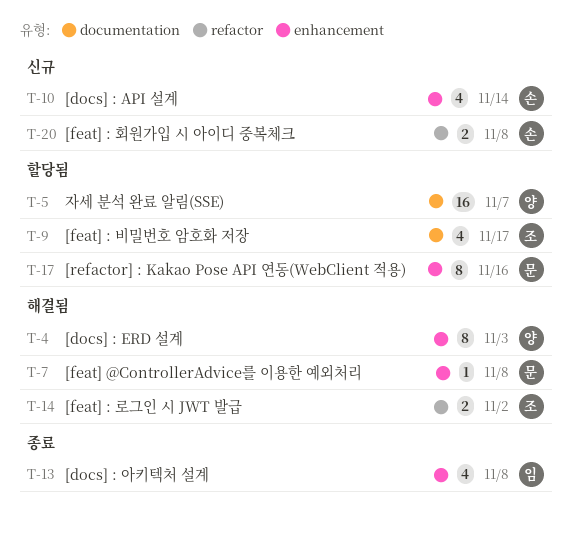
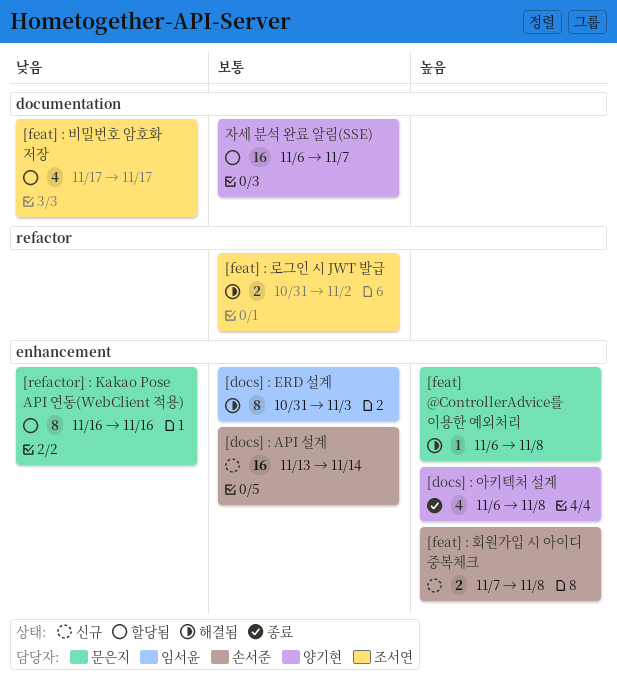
[docs] : API 설계, estimate: 4 -> 16
[docs] : ERD 설계, owner: 양기현 -> 임서윤
[docs] : 아키텍처 설계, owner: 임서윤 -> 양기현
[feat] : 회원가입 시 아이디 중복체크, label: refactor -> enhancement

